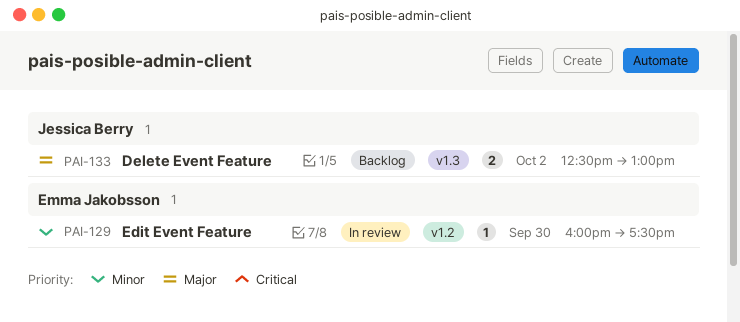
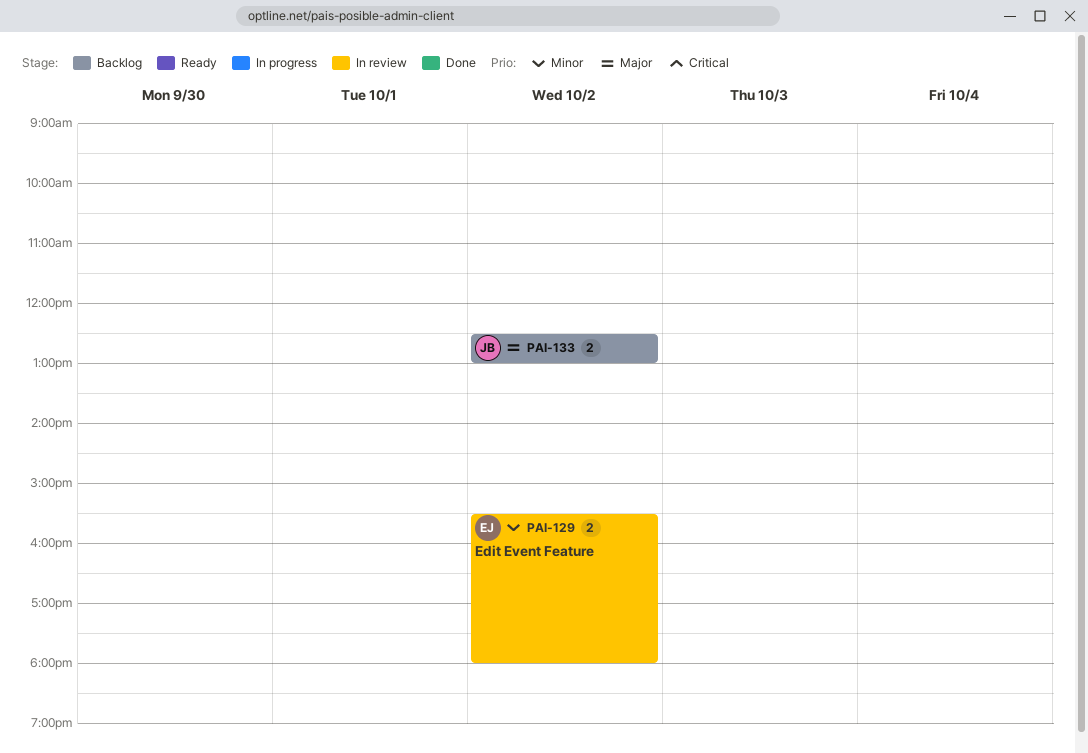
PAI-129, estimate: 1 -> 2
PAI-129, day: Sep 30 -> Oct 2
PAI-129, begins: 16:00 -> 15:30
PAI-129, ends: 17:30 -> 18:00

